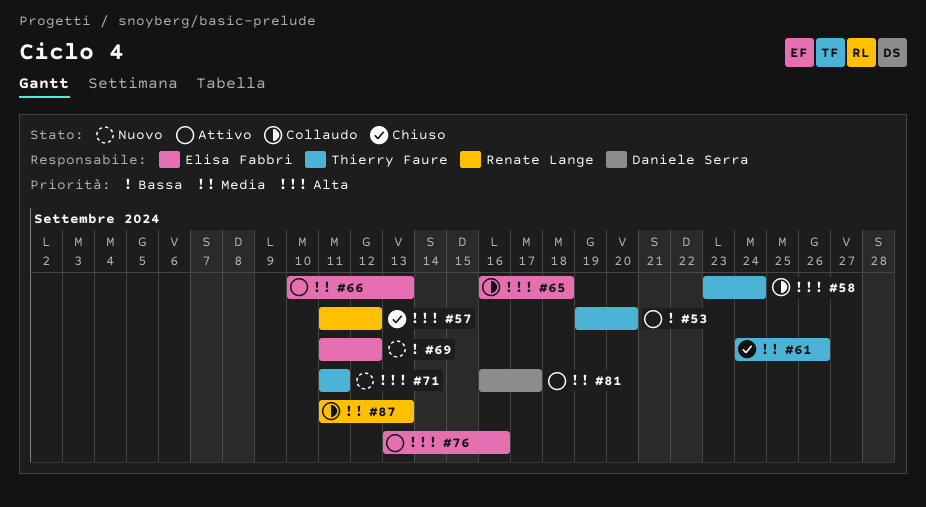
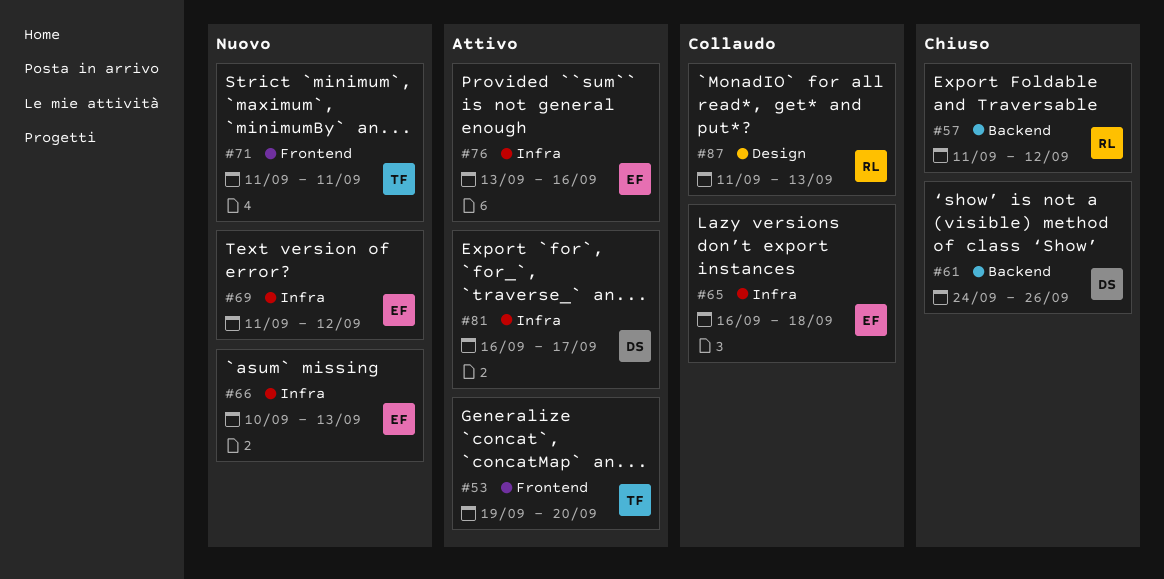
#58: present -> none
#61, owner: Thierry Faure -> Daniele Serra
#66, status: Attivo -> Nuovo

